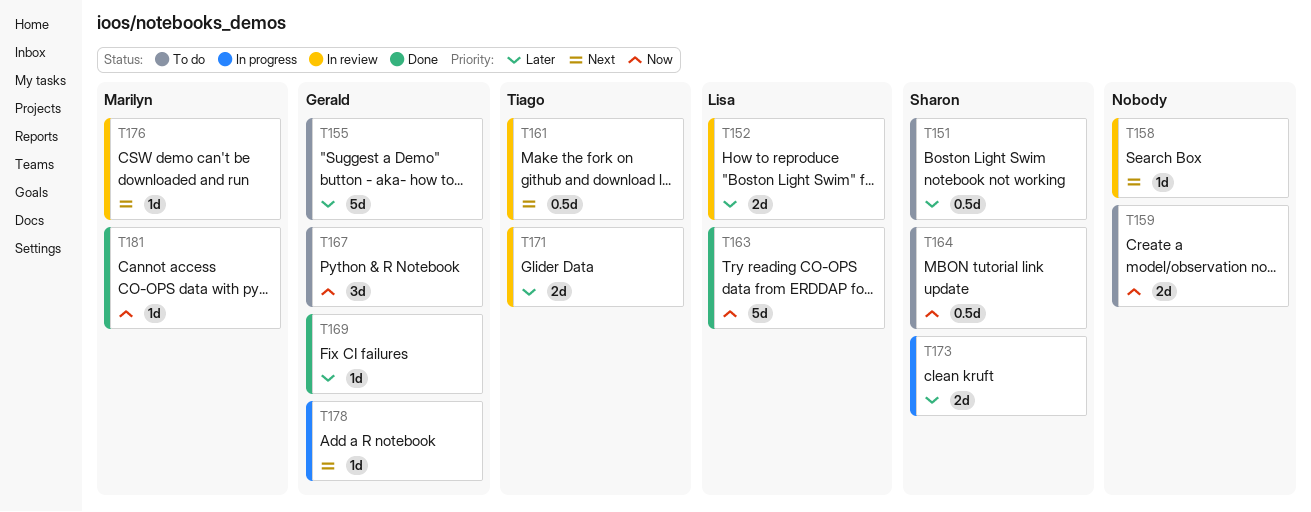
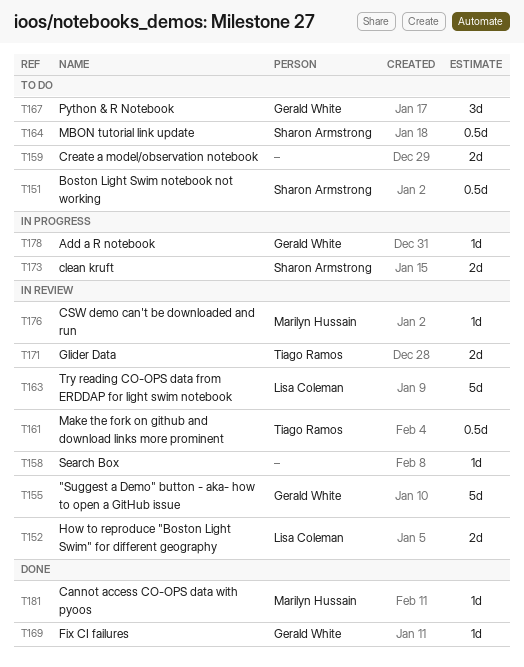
T155, status: To do -> In review
T163, status: Done -> In review

